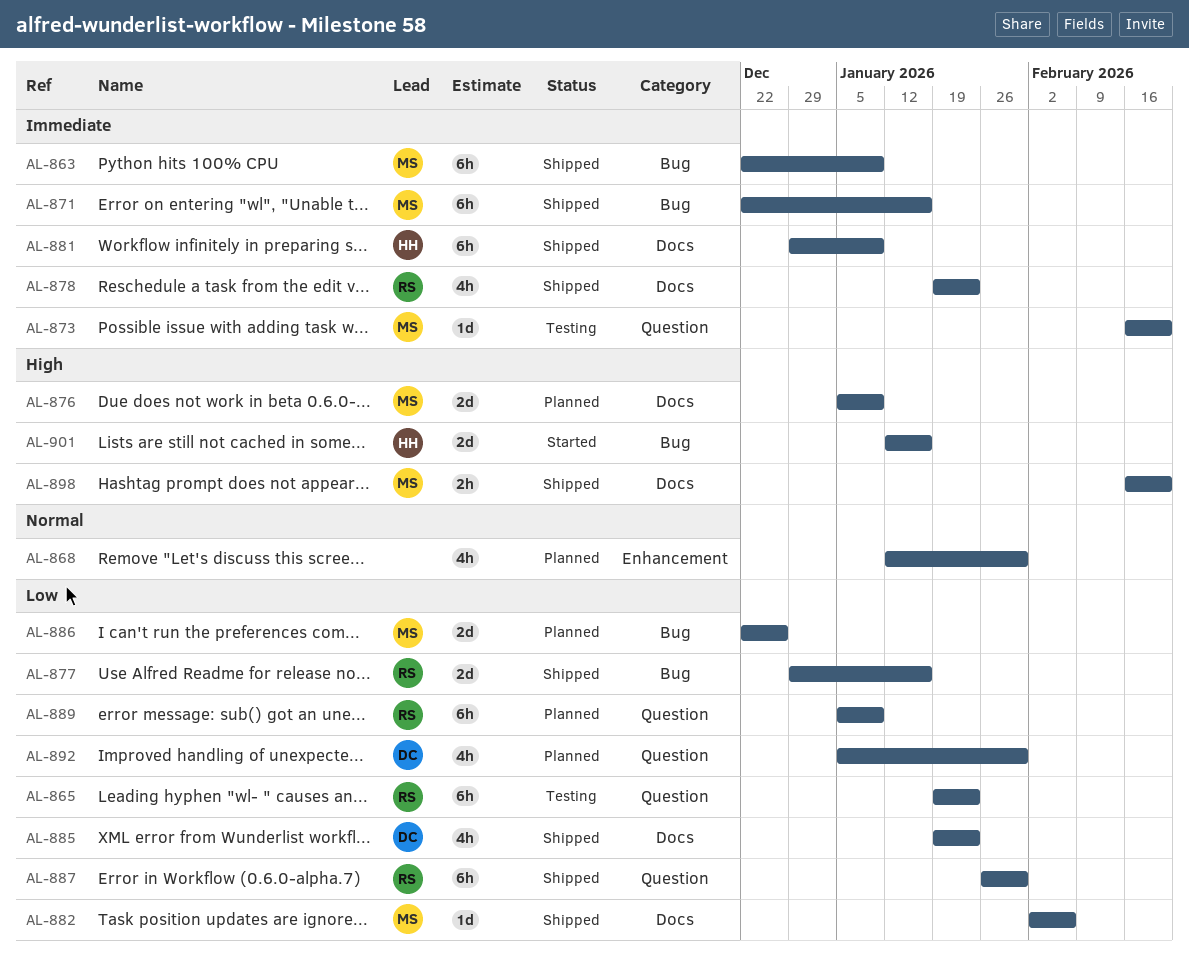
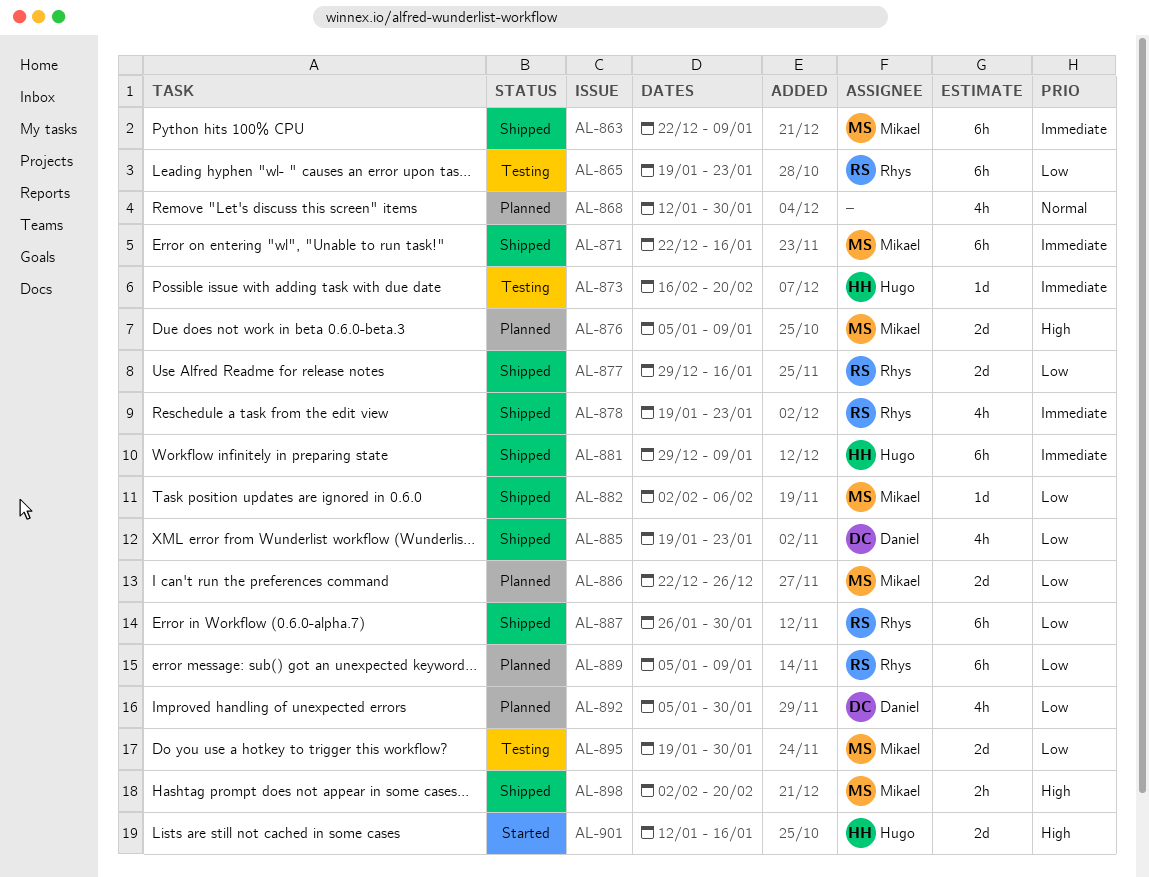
AL-873, owner: Mikael -> Hugo
AL-895: none -> present
AL-898, start: Feb 16 -> Feb 2

